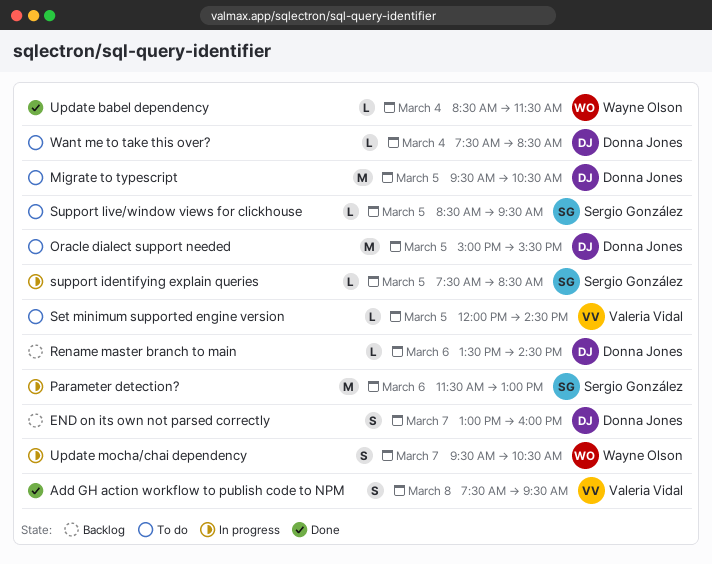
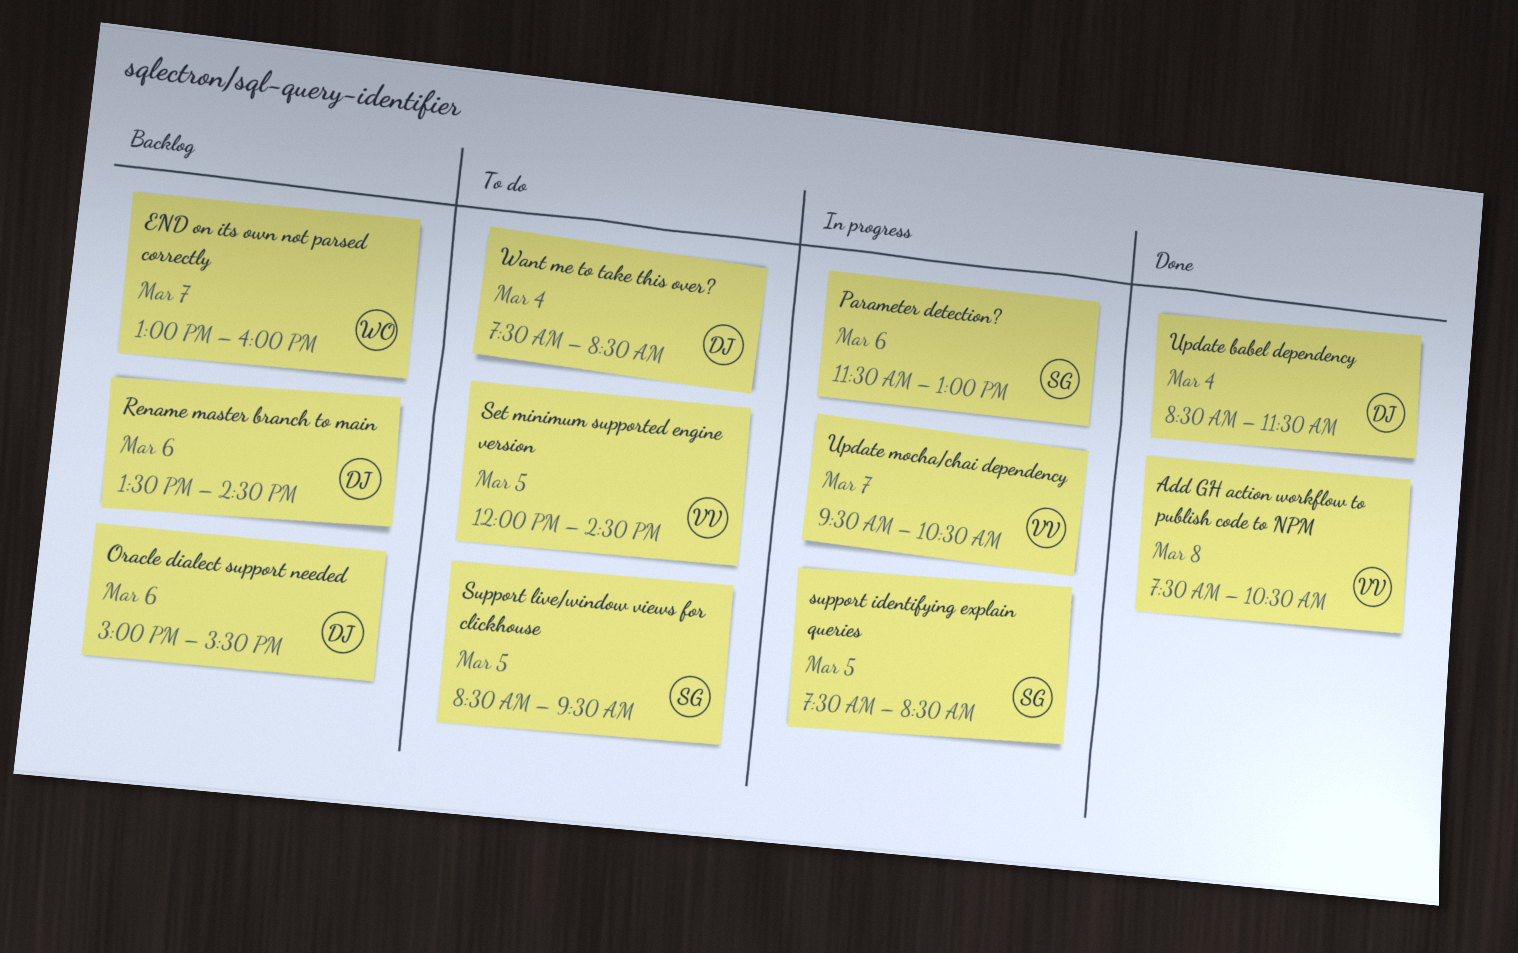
Add GH action workflow to publish code to NPM, ends: 09:30 -> 10:30
END on its own not parsed correctly, owner: Donna Jones -> Wayne Olson
Migrate to typescript: present -> none
Oracle dialect support needed, status: To do -> Backlog
Oracle dialect support needed, day: Mar 5 -> Mar 6
Update babel dependency, owner: Wayne Olson -> Donna Jones
Update mocha/chai dependency, owner: Wayne Olson -> Valeria Vidal

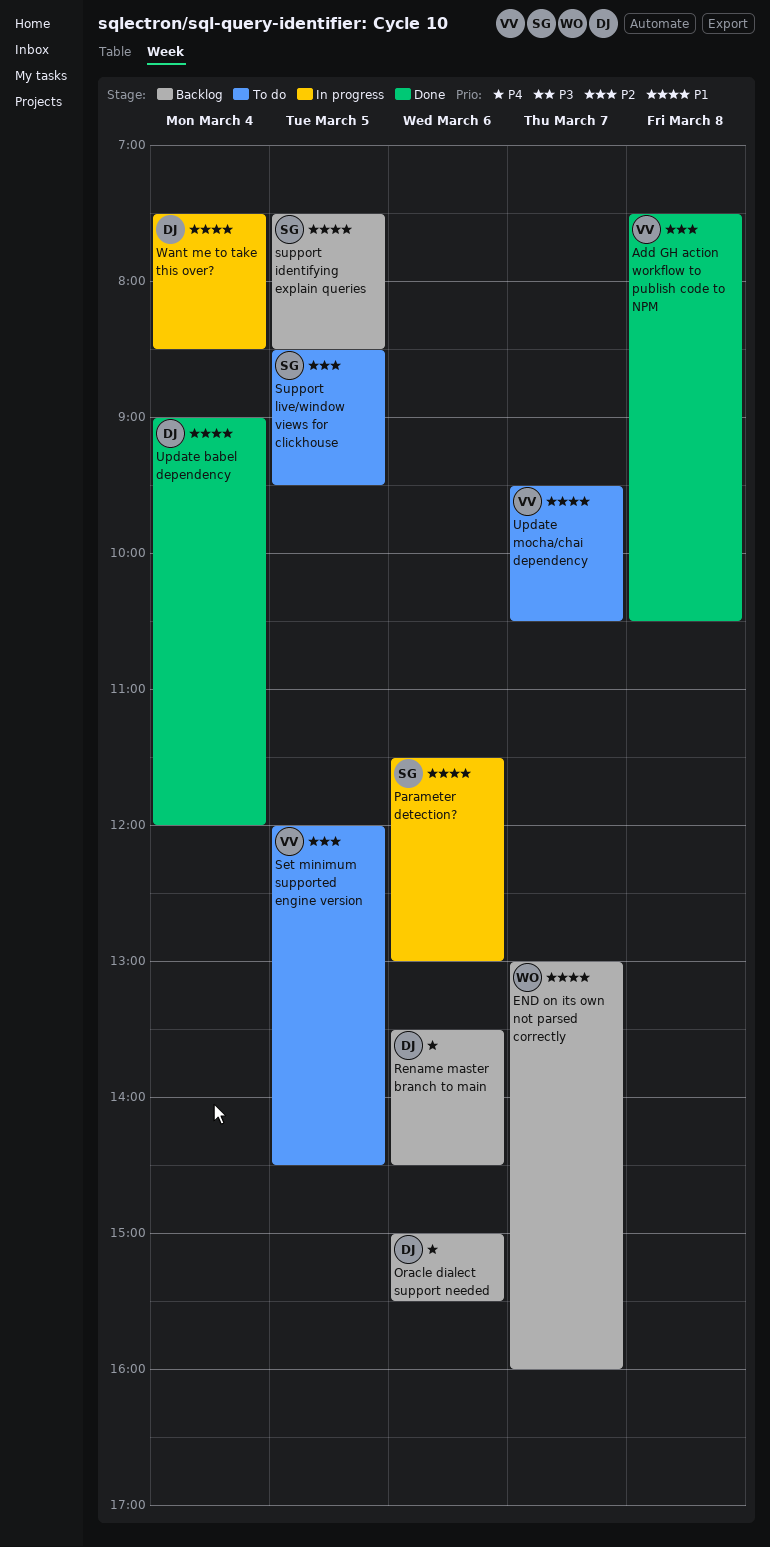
support identifying explain queries, status: In progress -> Backlog
Update babel dependency, begins: 08:30 -> 09:00
Update babel dependency, ends: 11:30 -> 12:00
Update mocha/chai dependency, status: In progress -> To do
Want me to take this over?, status: To do -> In progress

